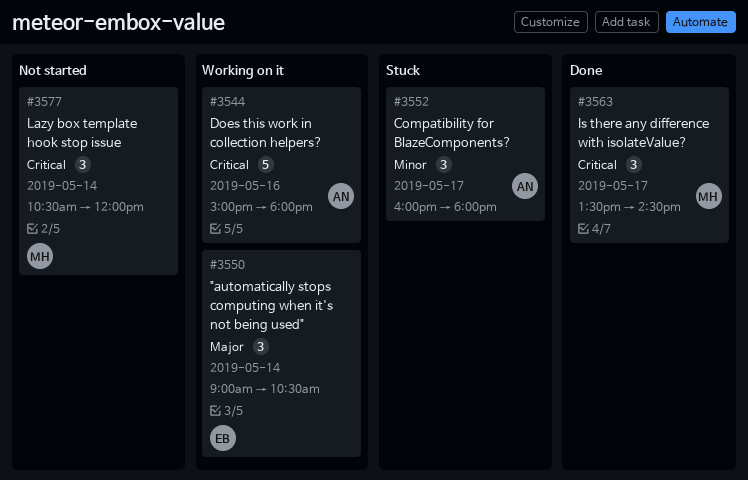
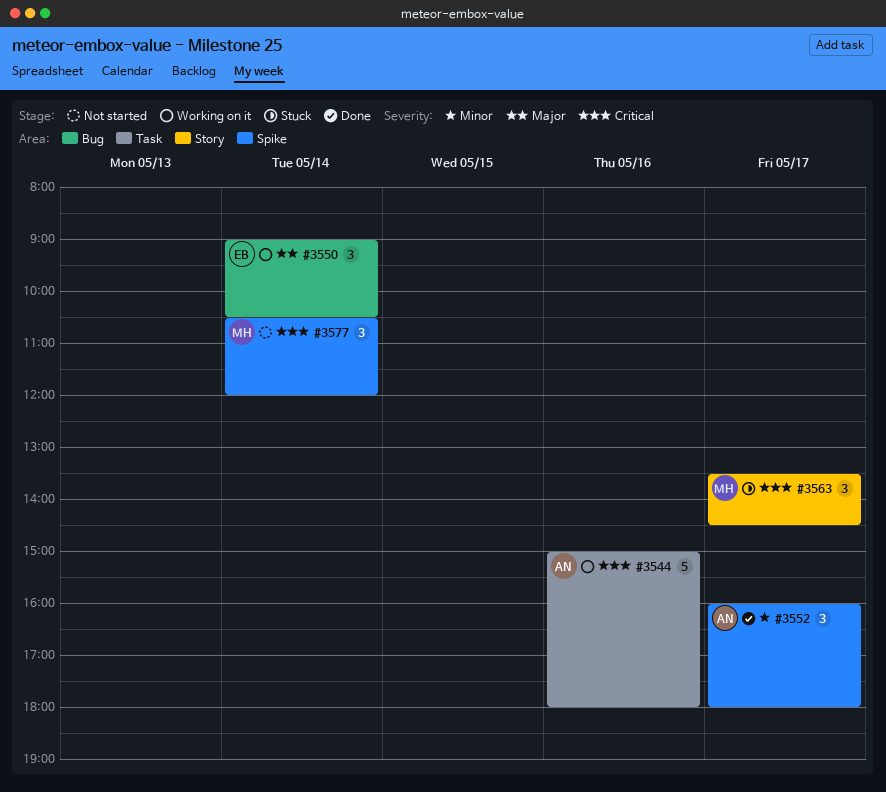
#3552, status: Stuck -> Done
#3563, status: Done -> Stuck

